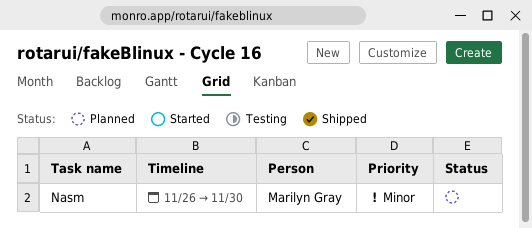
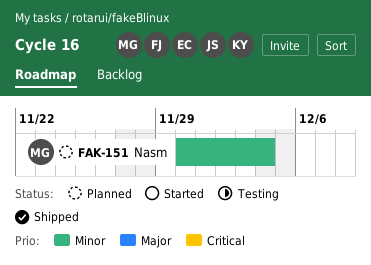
Nasm, start: Nov 26 -> Nov 30
Nasm, due: Nov 30 -> Dec 4

